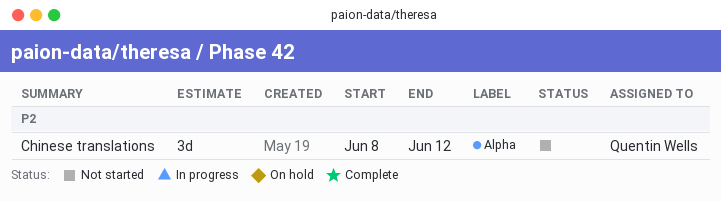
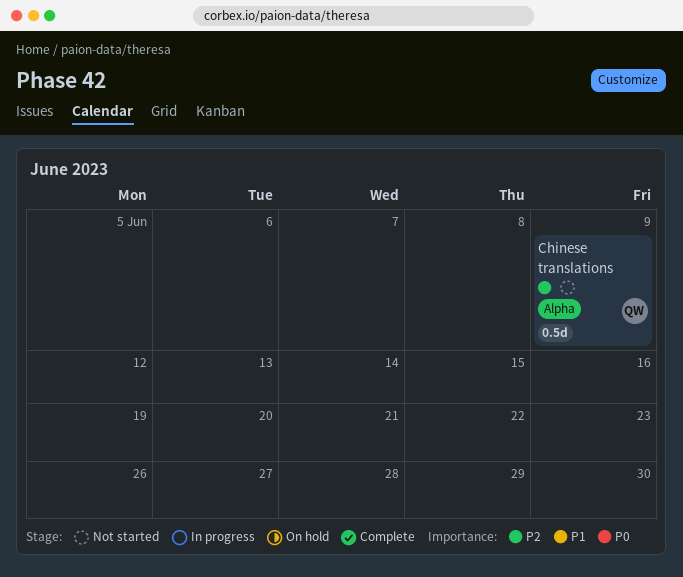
Chinese translations, estimate: 3d -> 0.5d
Chinese translations, due: Jun 12 -> Jun 9

